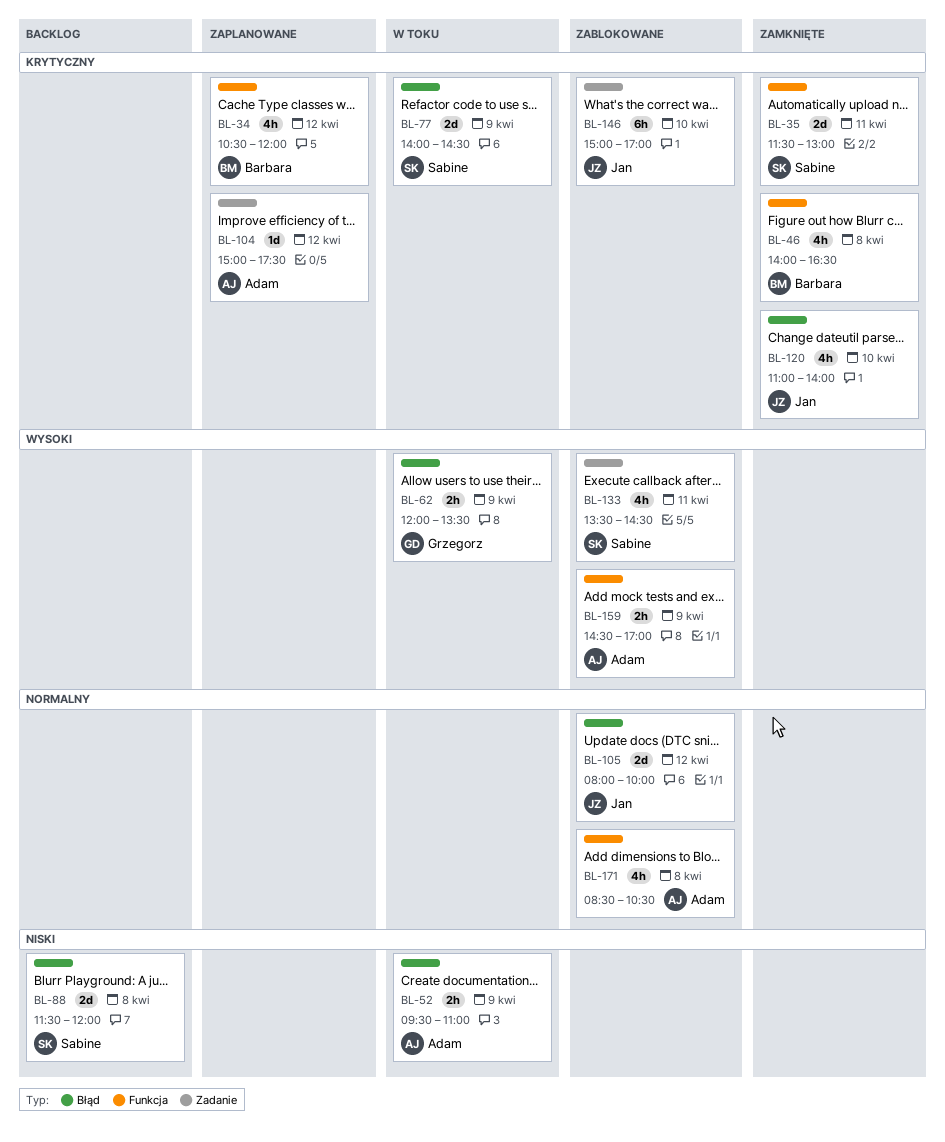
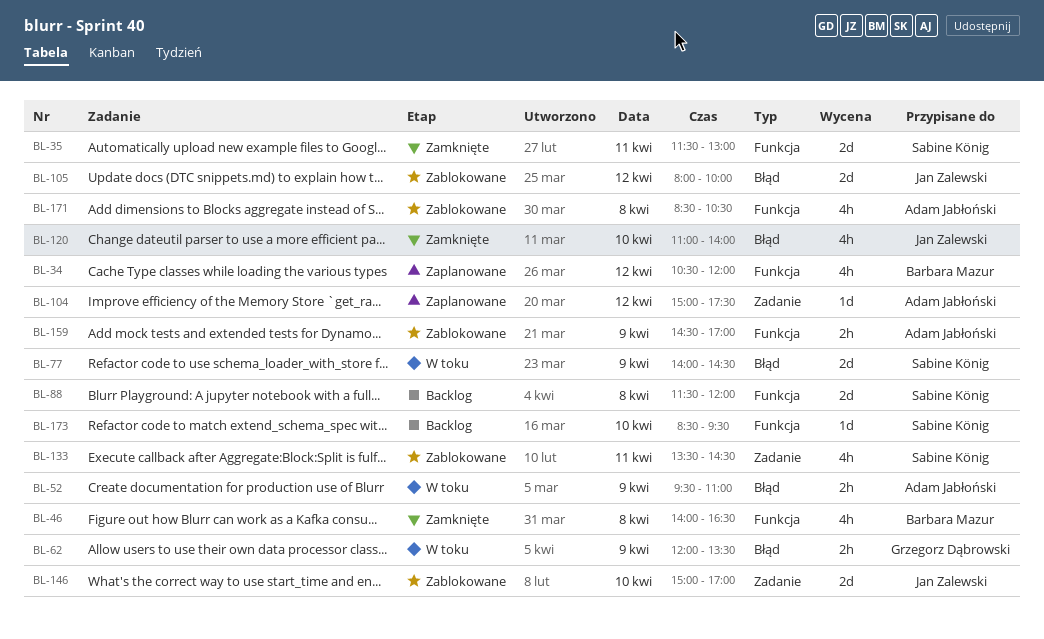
BL-88, label: Błąd -> Funkcja
BL-146, estimate: 6h -> 2d
BL-173: none -> present

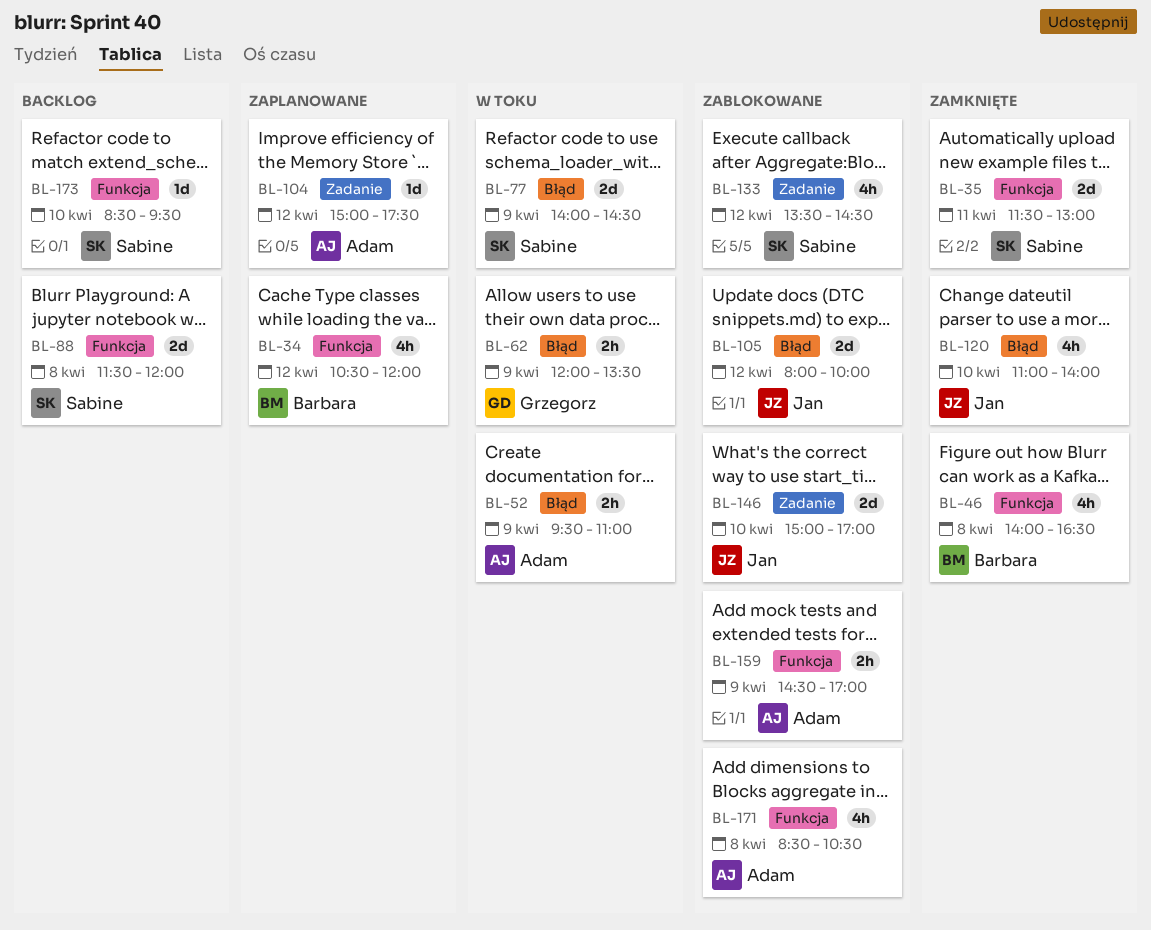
BL-133, day: Apr 11 -> Apr 12

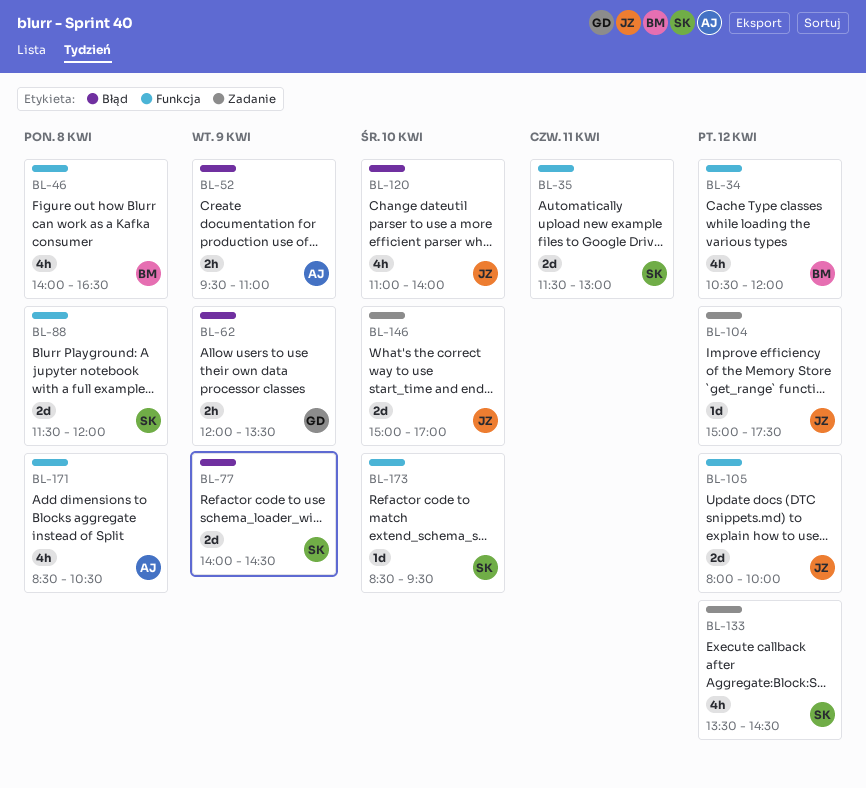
BL-104, owner: Adam -> Jan
BL-105, label: Błąd -> Funkcja
BL-159: present -> none

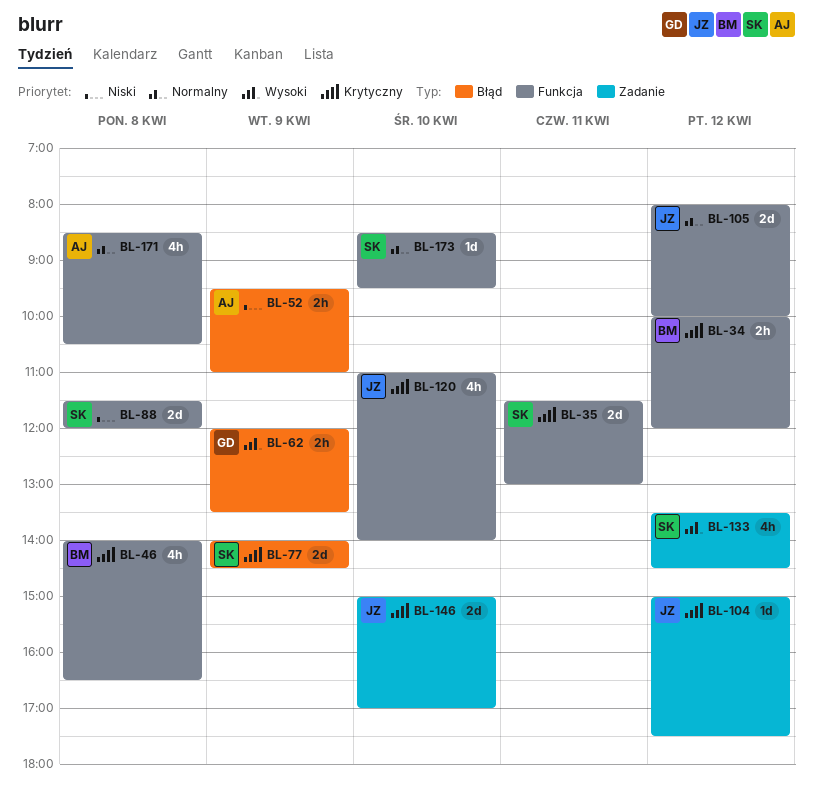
BL-34, estimate: 4h -> 2h
BL-34, begins: 10:30 -> 10:00
BL-120, label: Błąd -> Funkcja

